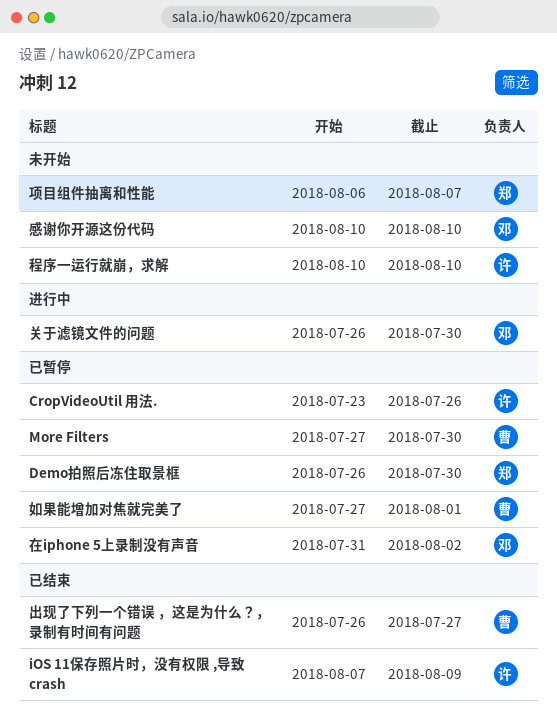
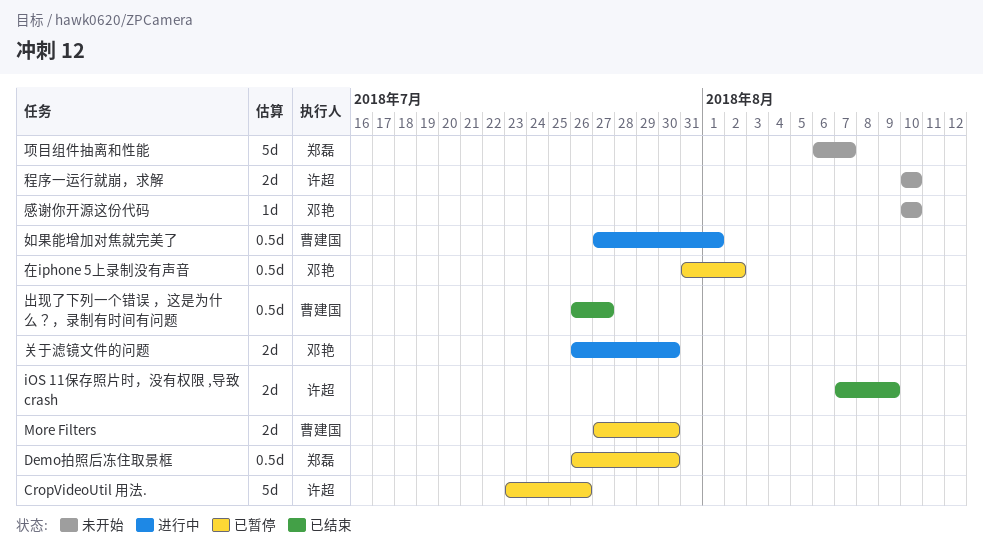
如果能增加对焦就完美了, status: 已暂停 -> 进行中

